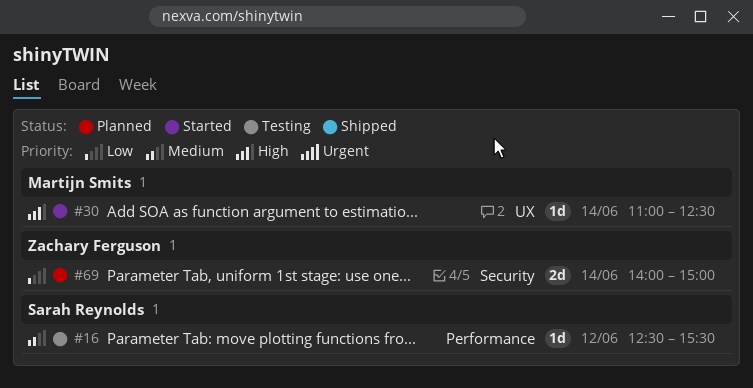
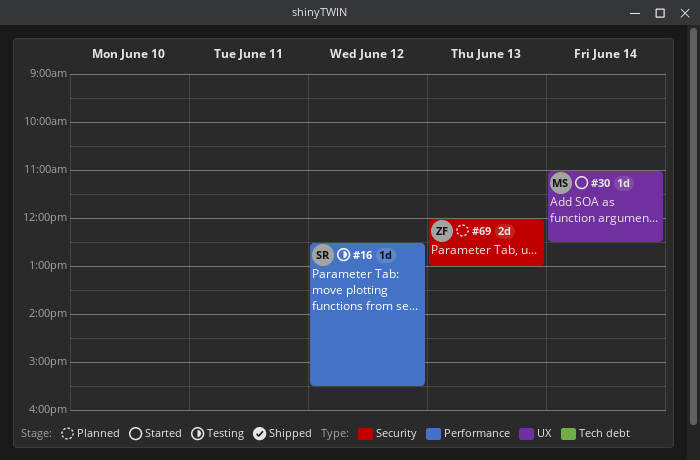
#69, day: Jun 14 -> Jun 13
#69, begins: 14:00 -> 12:00
#69, ends: 15:00 -> 13:00

